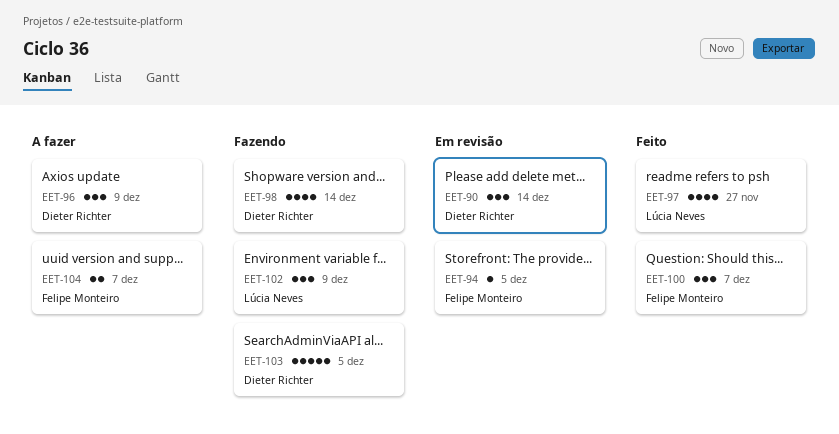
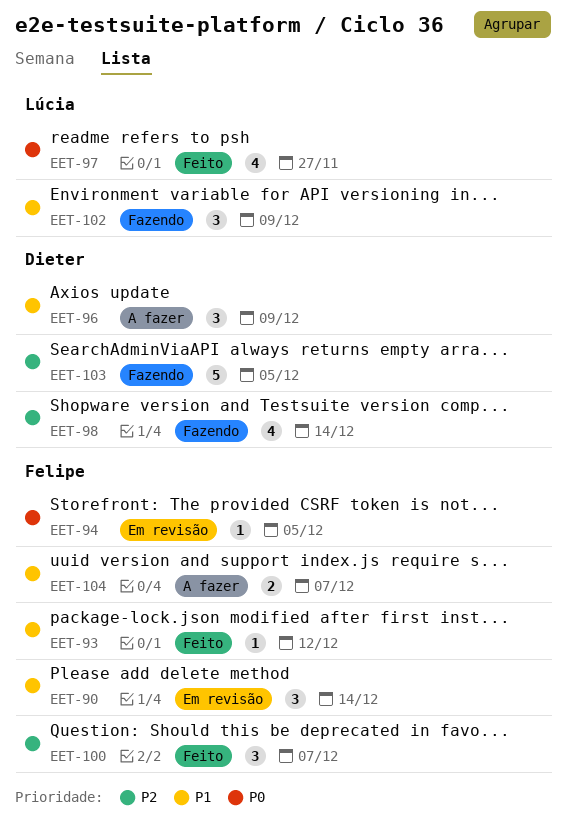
EET-90, owner: Dieter Richter -> Felipe Monteiro
EET-93: none -> present

